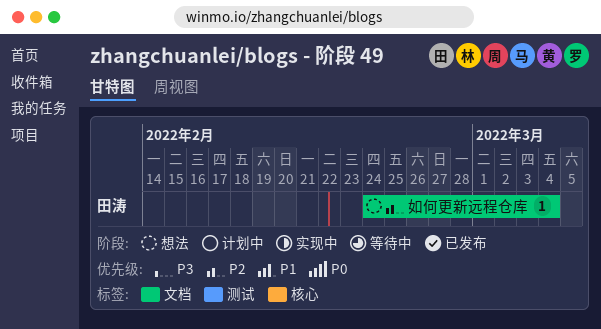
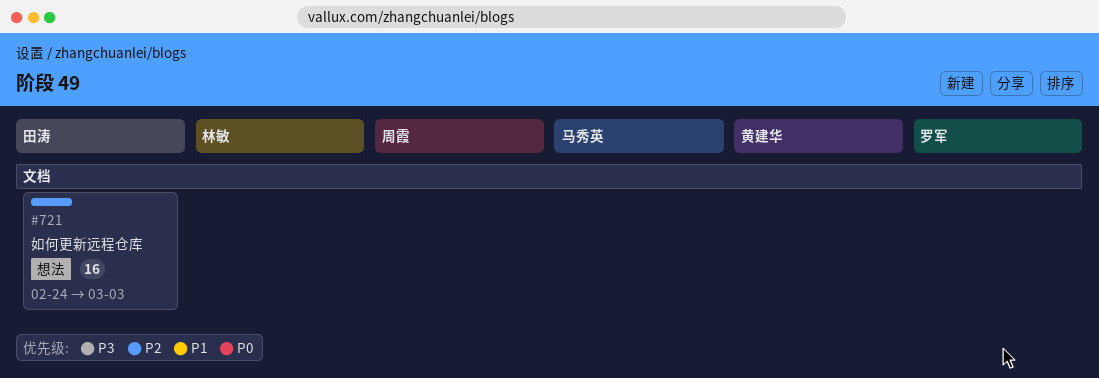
如何更新远程仓库, estimate: 1 -> 16
如何更新远程仓库, due: Mar 4 -> Mar 3

